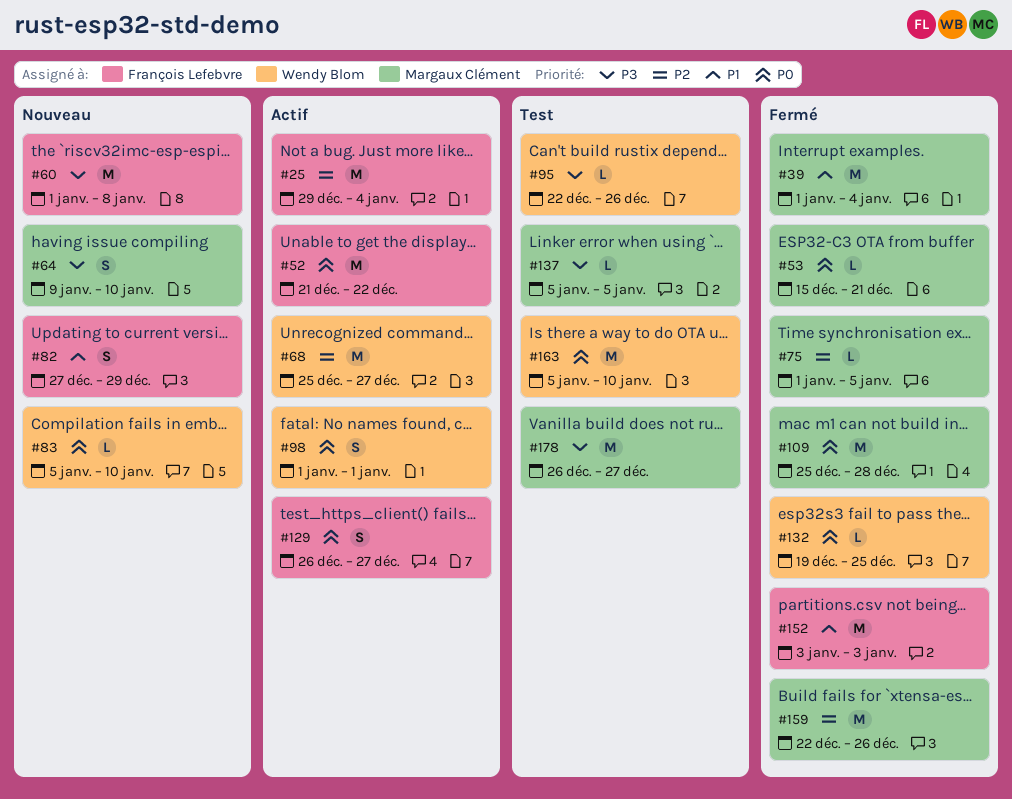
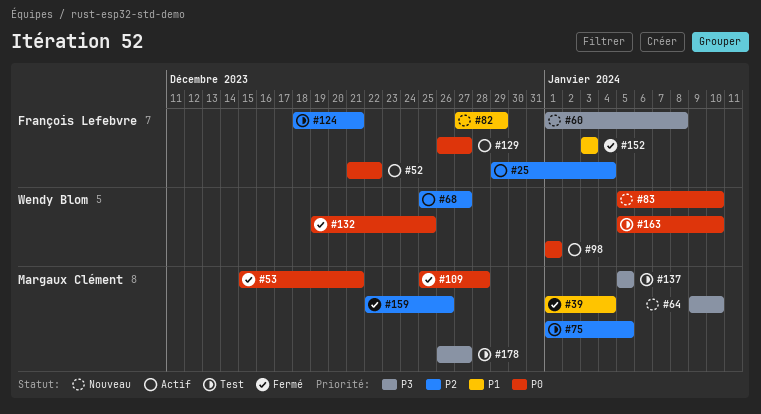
#75, status: Fermé -> Test
#95: present -> none
#124: none -> present

